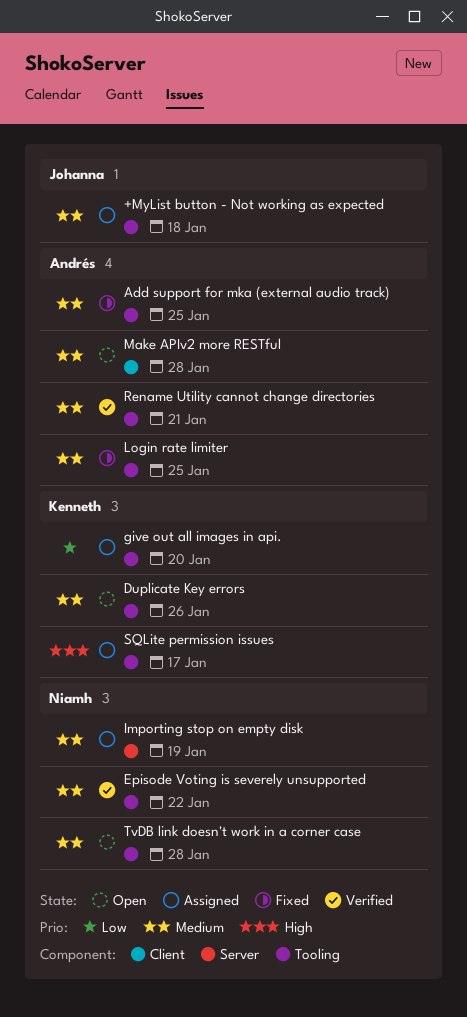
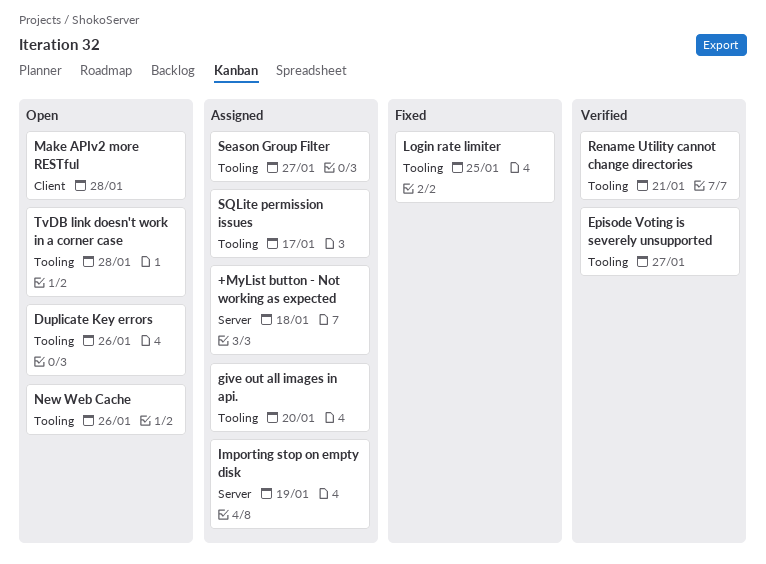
+MyList button - Not working as expected, label: Tooling -> Server
Add support for mka (external audio track): present -> none
Episode Voting is severely unsupported, due: Jan 22 -> Jan 27
New Web Cache: none -> present
Season Group Filter: none -> present

